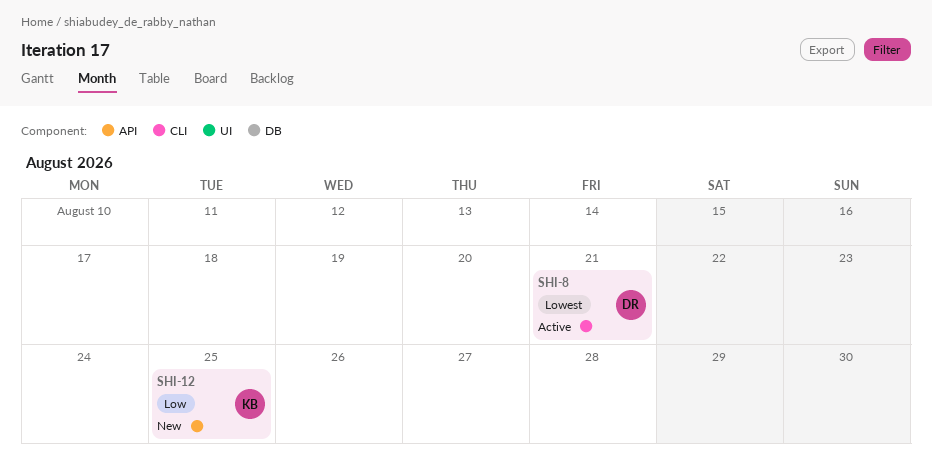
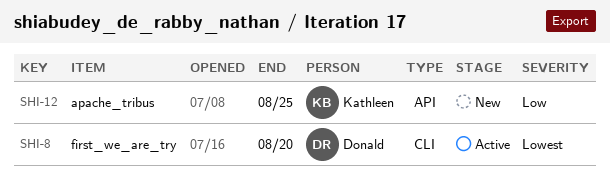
SHI-8, due: Aug 21 -> Aug 20

